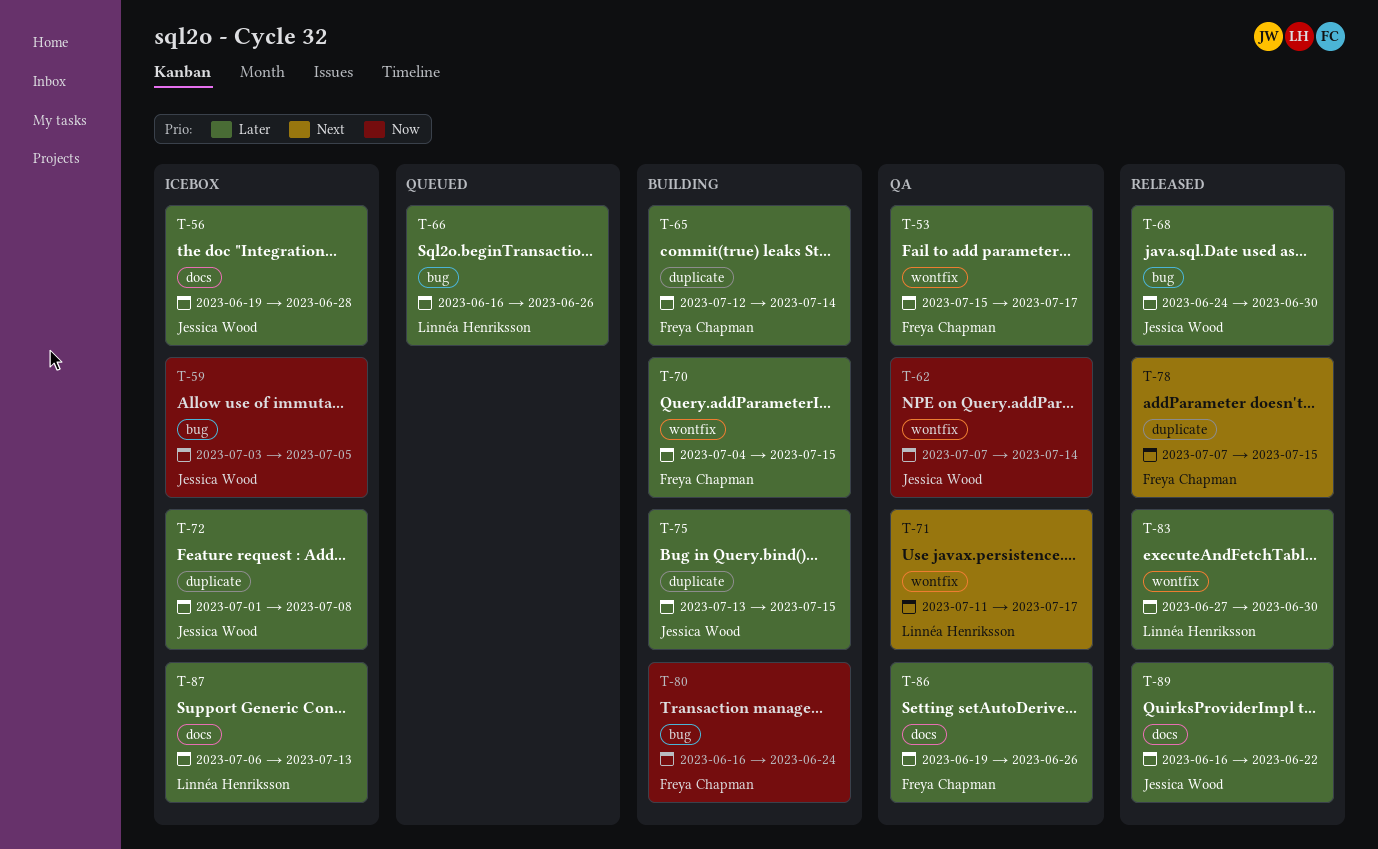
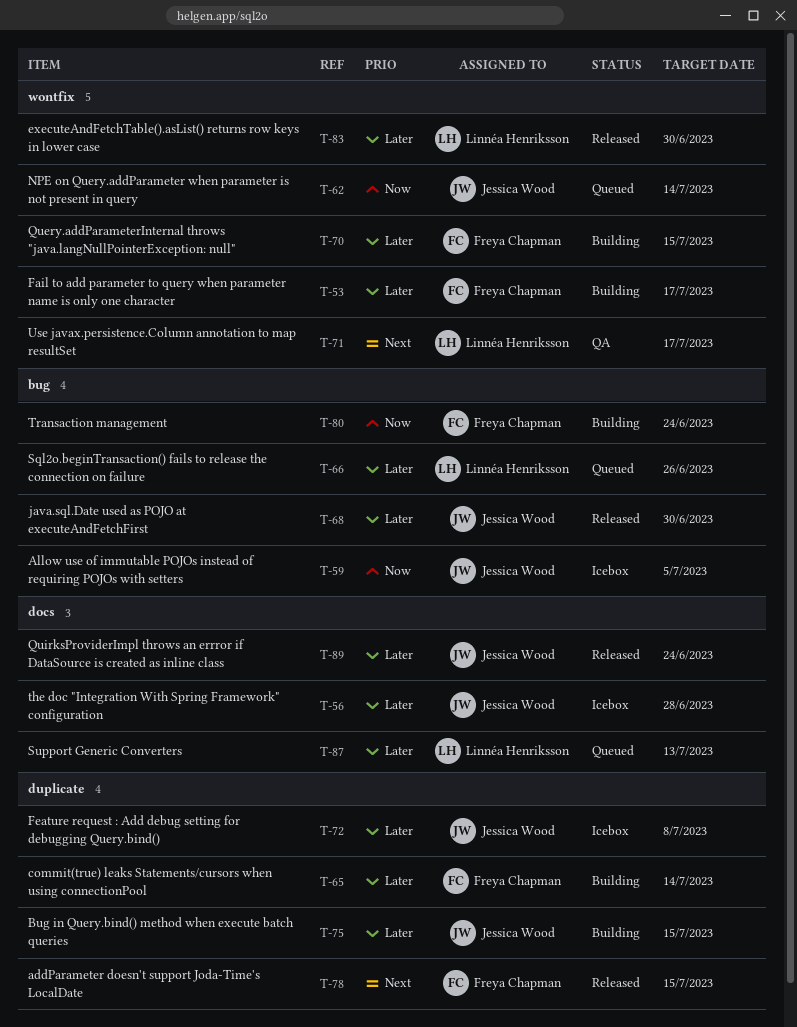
T-53, status: QA -> Building
T-62, status: QA -> Queued
T-86: present -> none
T-87, status: Icebox -> Queued
T-89, due: Jun 22 -> Jun 24

